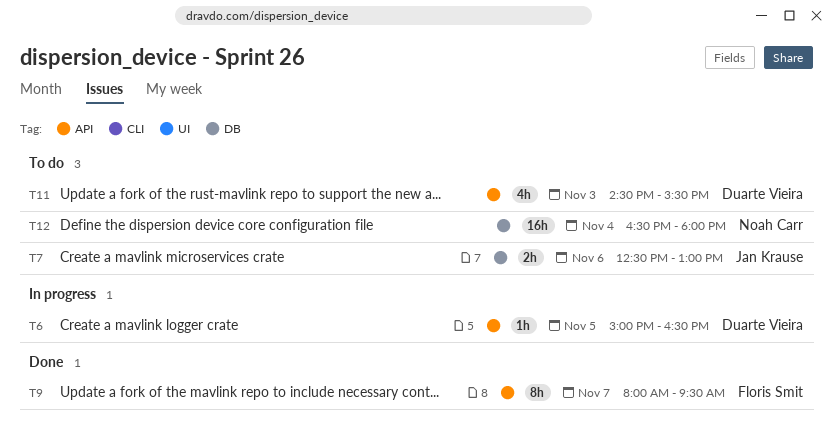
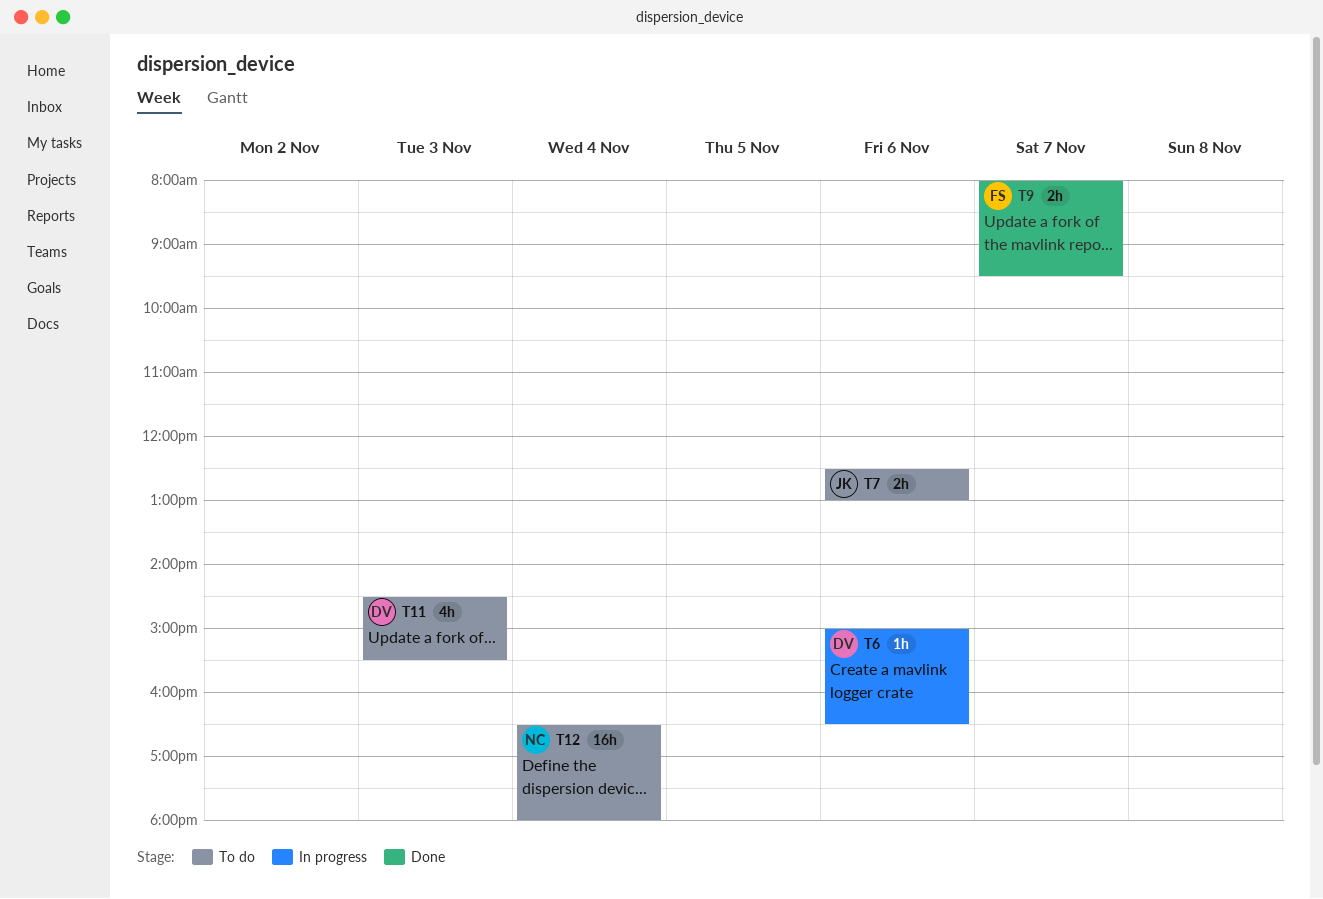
T6, day: Nov 5 -> Nov 6
T9, estimate: 8h -> 2h

